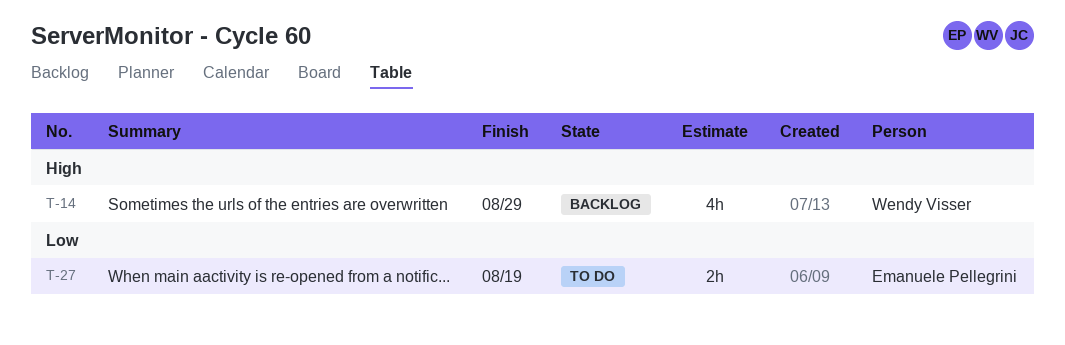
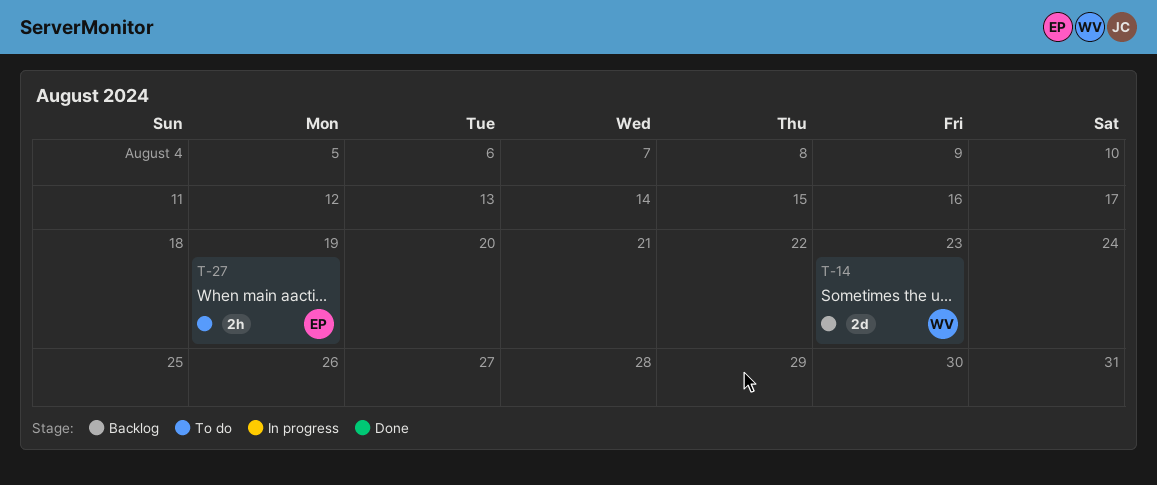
T-14, estimate: 4h -> 2d
T-14, due: Aug 29 -> Aug 23

